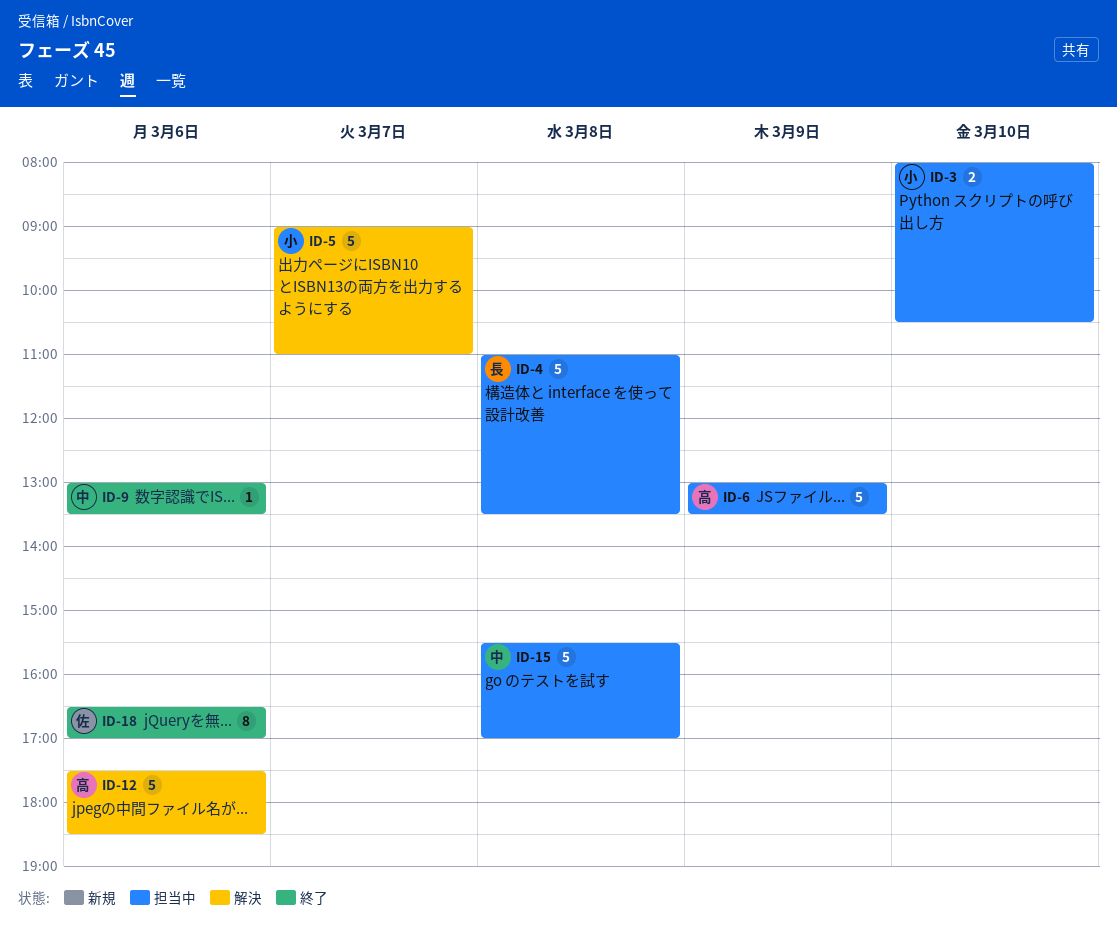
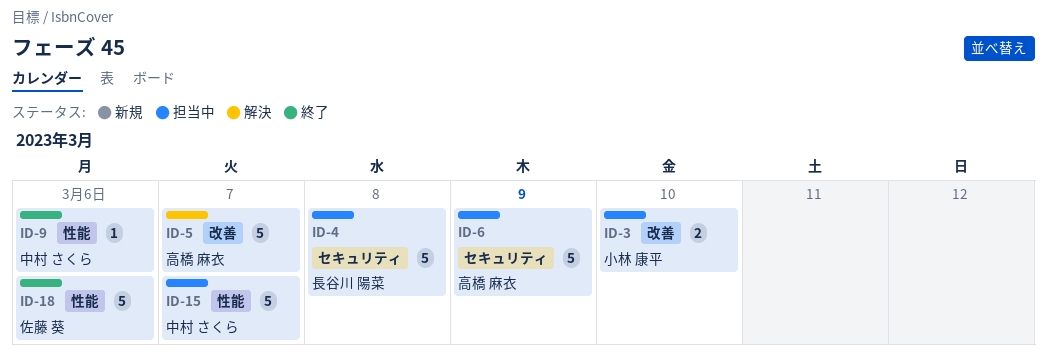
ID-5, owner: 小林 康平 -> 高橋 麻衣
ID-12: present -> none
ID-15, day: Mar 8 -> Mar 7
ID-18, estimate: 8 -> 5

